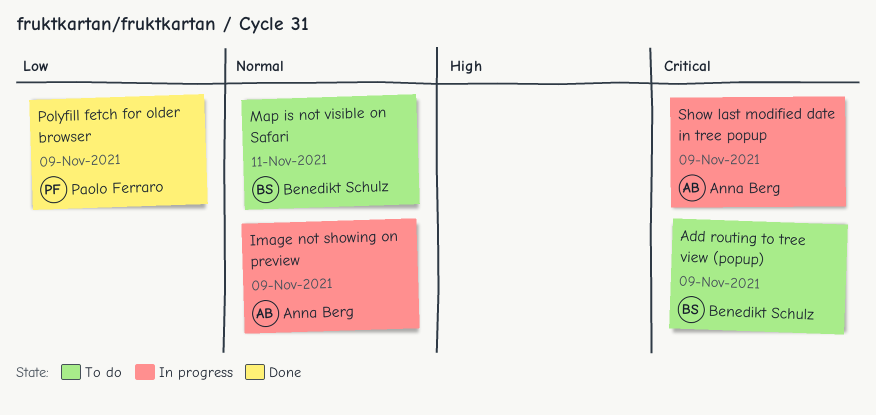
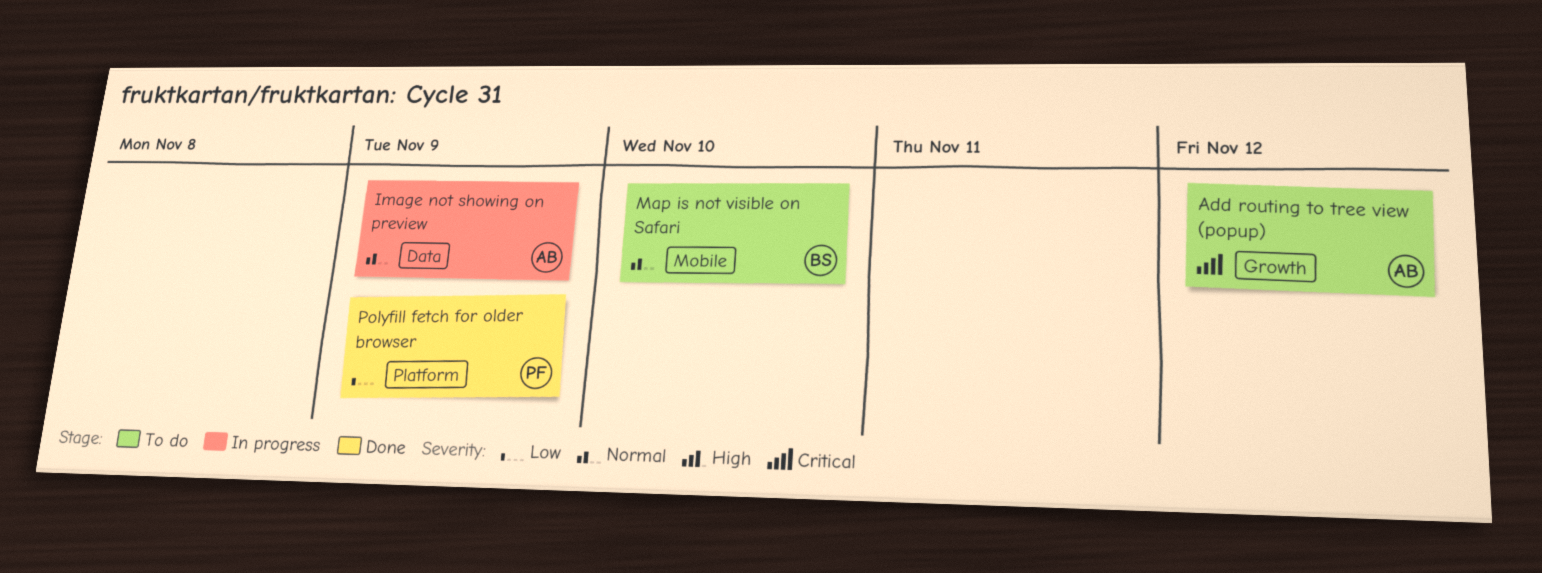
Add routing to tree view (popup), owner: Benedikt Schulz -> Anna Berg
Add routing to tree view (popup), due: Nov 9 -> Nov 12
Map is not visible on Safari, due: Nov 11 -> Nov 10
Show last modified date in tree popup: present -> none

